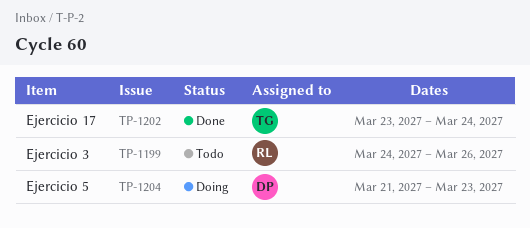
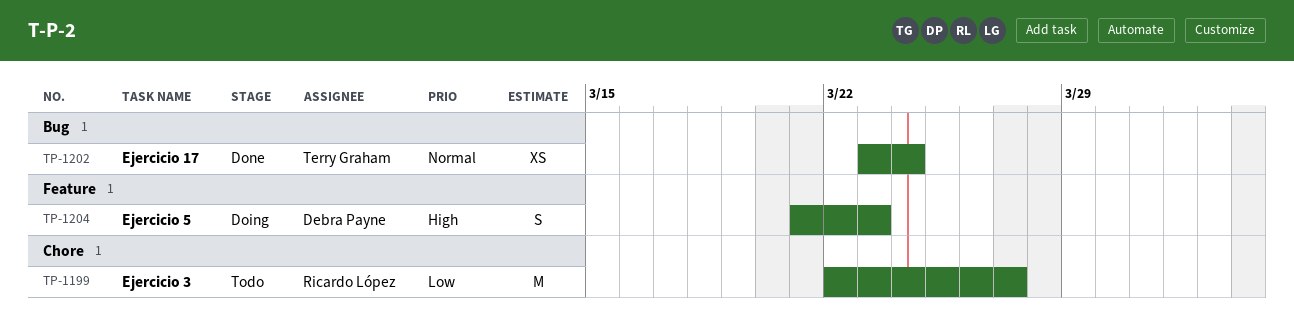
TP-1199, start: Mar 24 -> Mar 22
TP-1199, due: Mar 26 -> Mar 27

